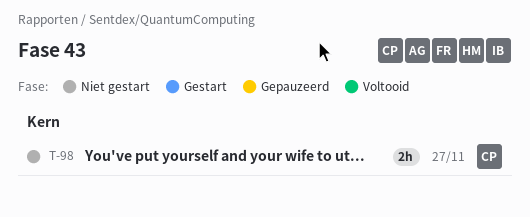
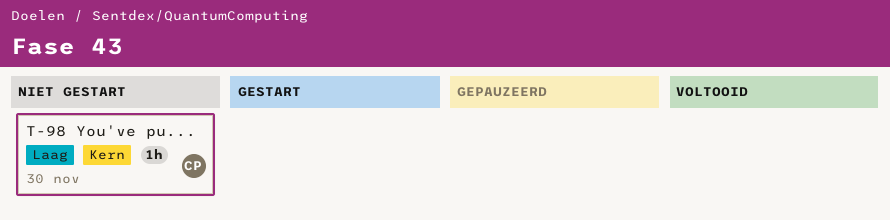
T-98, estimate: 2h -> 1h
T-98, due: Nov 27 -> Nov 30

